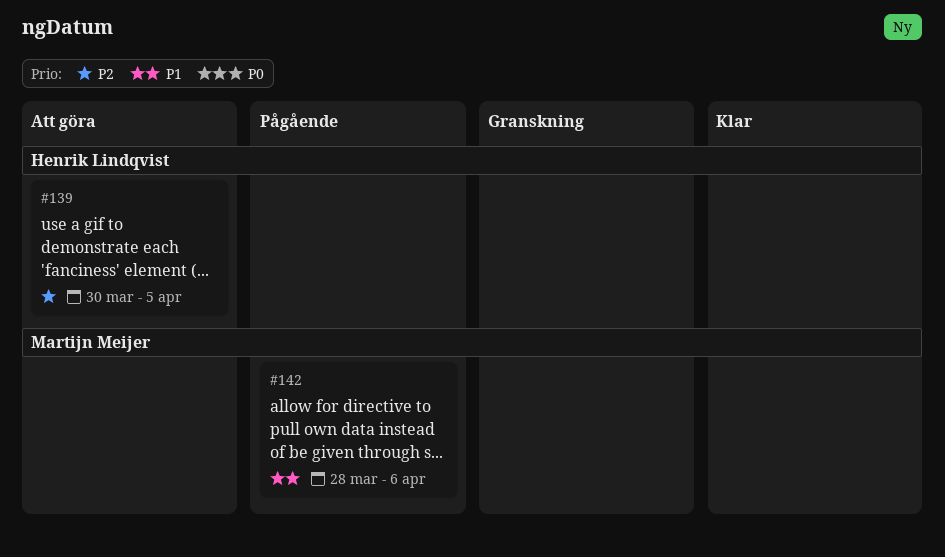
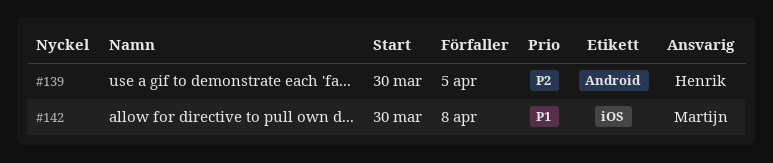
#142, start: Mar 28 -> Mar 30
#142, due: Apr 6 -> Apr 8

